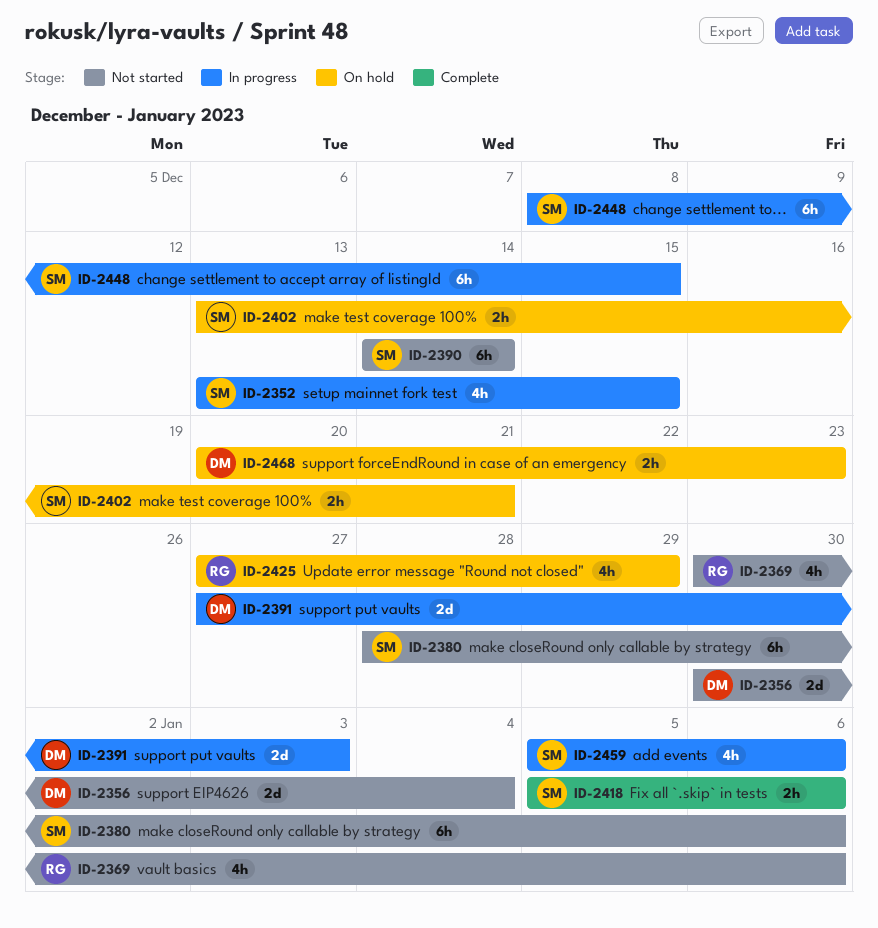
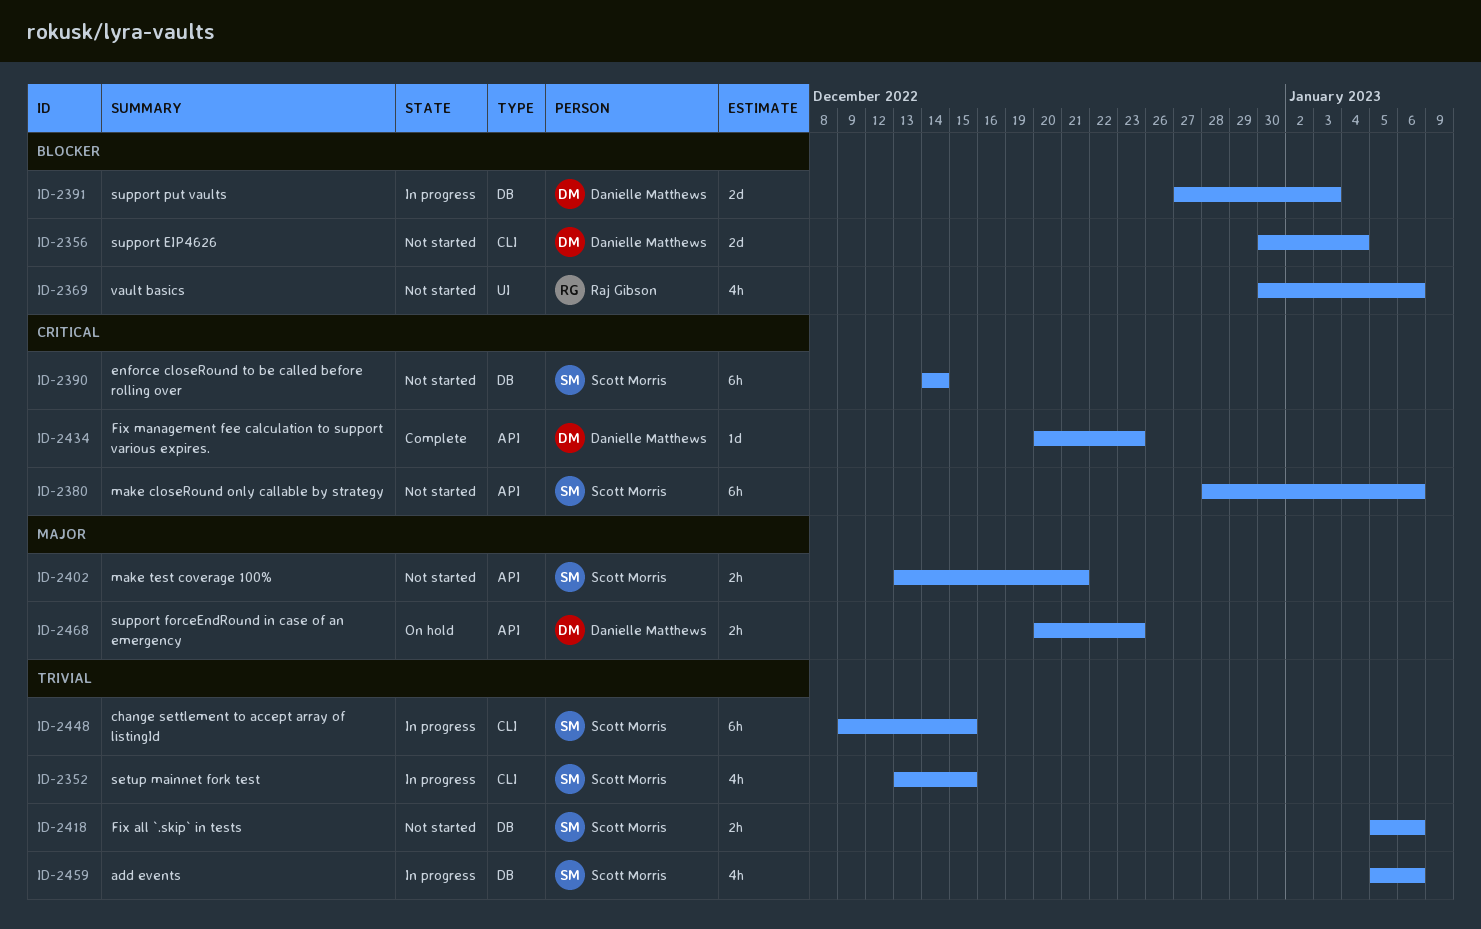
ID-2402, status: On hold -> Not started
ID-2418, status: Complete -> Not started
ID-2425: present -> none
ID-2434: none -> present
ID-2448, start: Dec 8 -> Dec 9

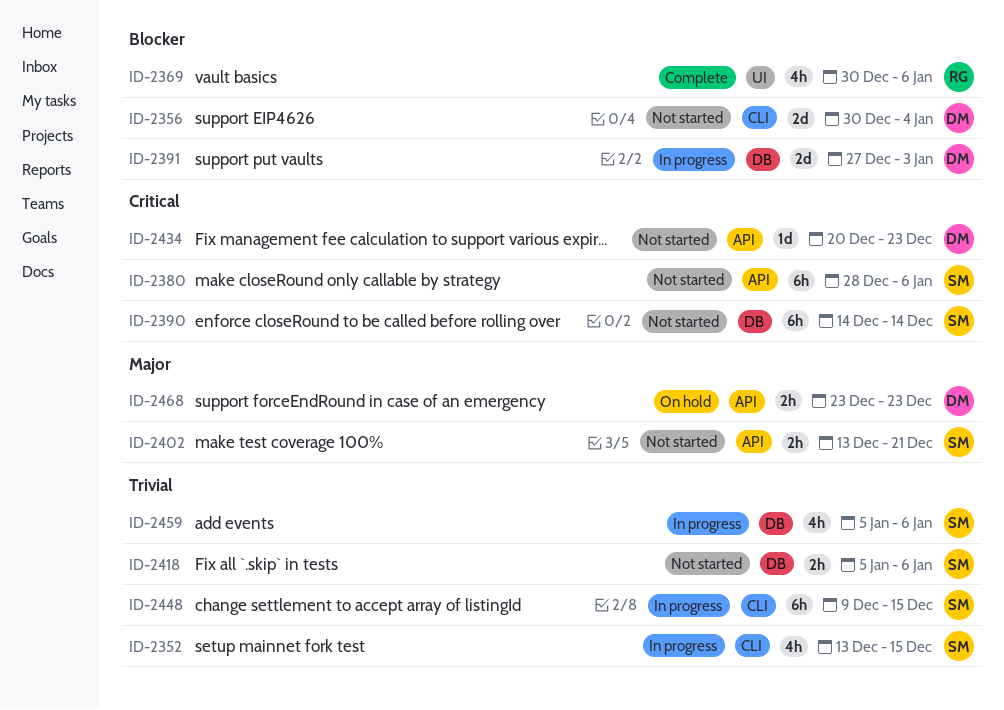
ID-2369, status: Not started -> Complete
ID-2434, status: Complete -> Not started
ID-2468, start: Dec 20 -> Dec 23

